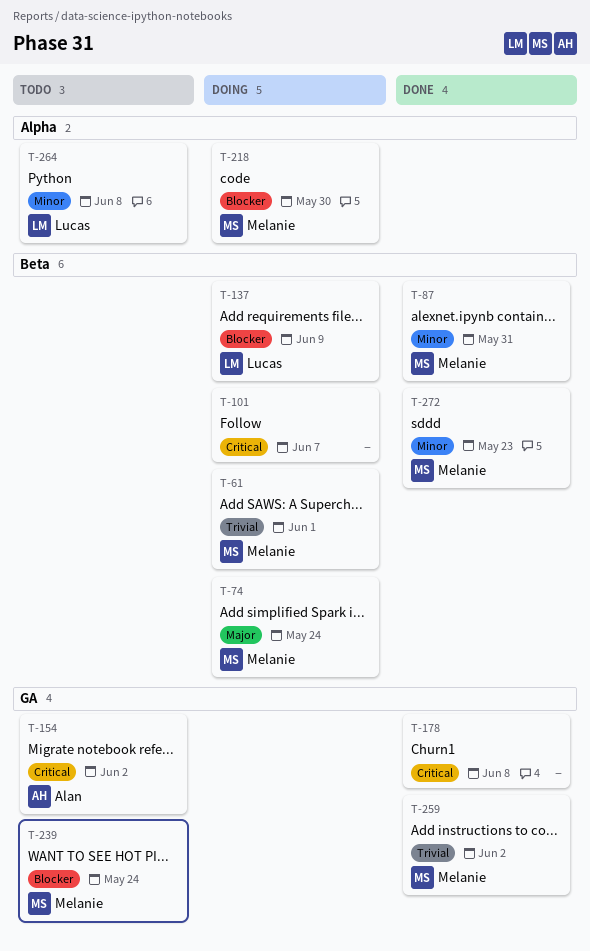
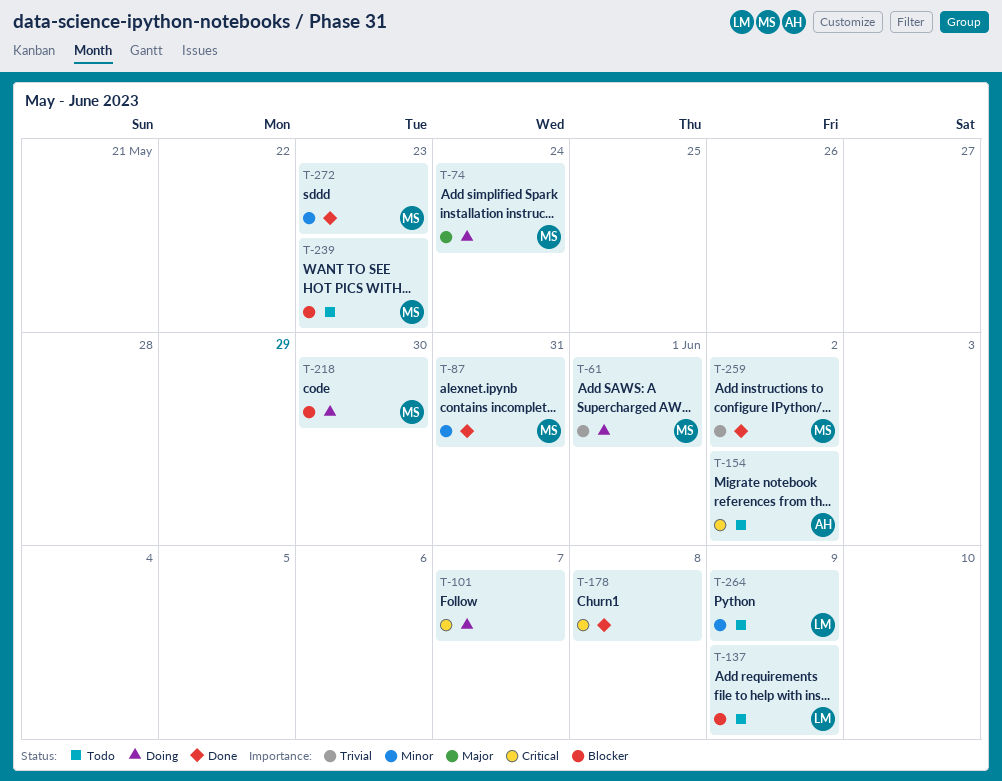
T-137, status: Doing -> Todo
T-239, due: May 24 -> May 23
T-264, due: Jun 8 -> Jun 9

